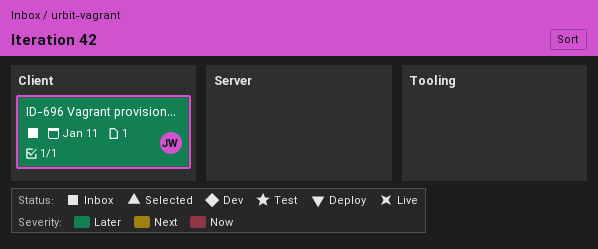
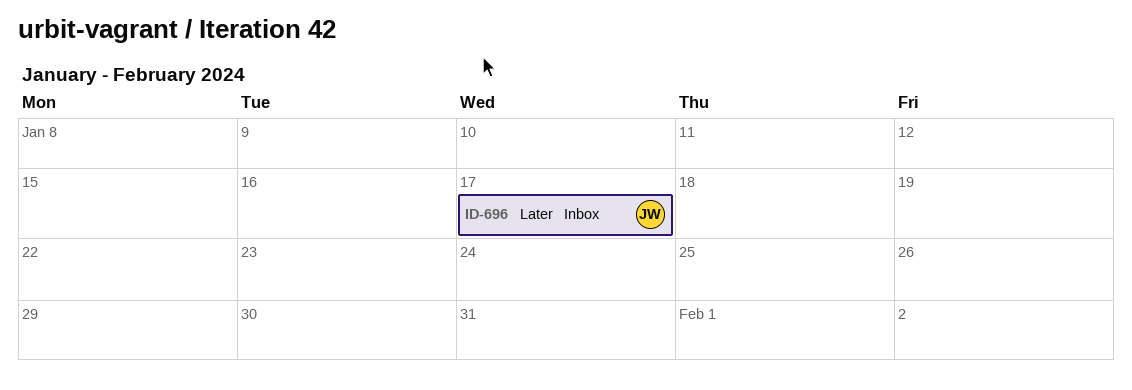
ID-696, due: Jan 11 -> Jan 17

